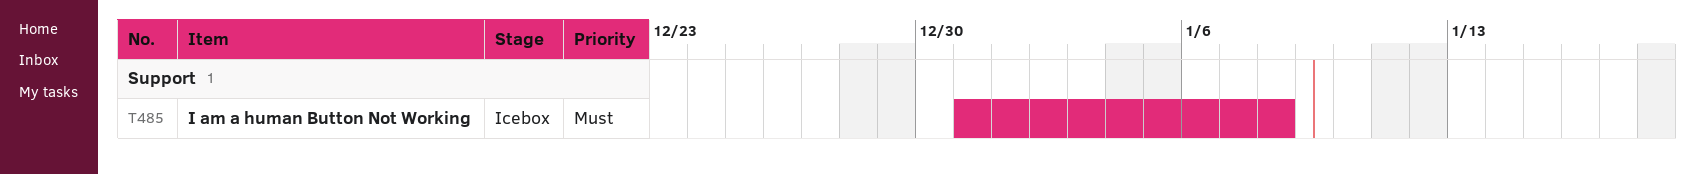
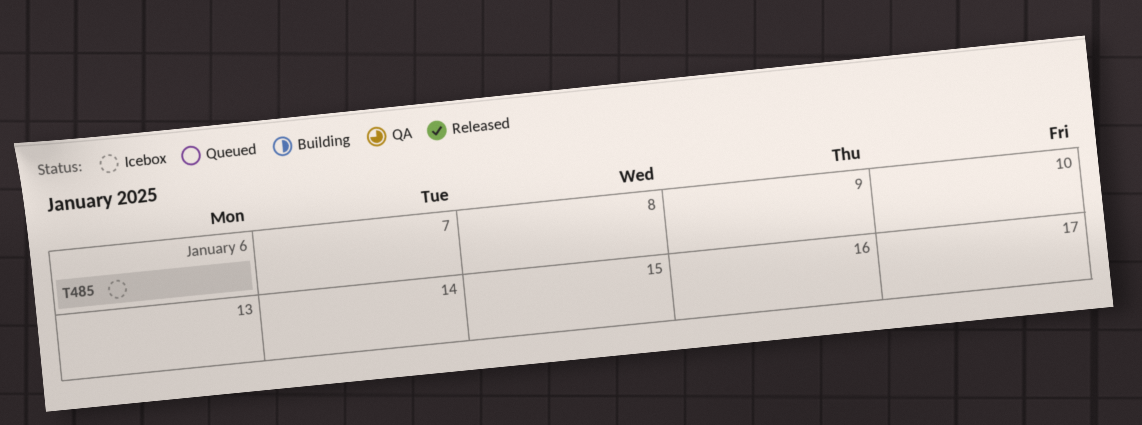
T485, due: Jan 8 -> Jan 6

